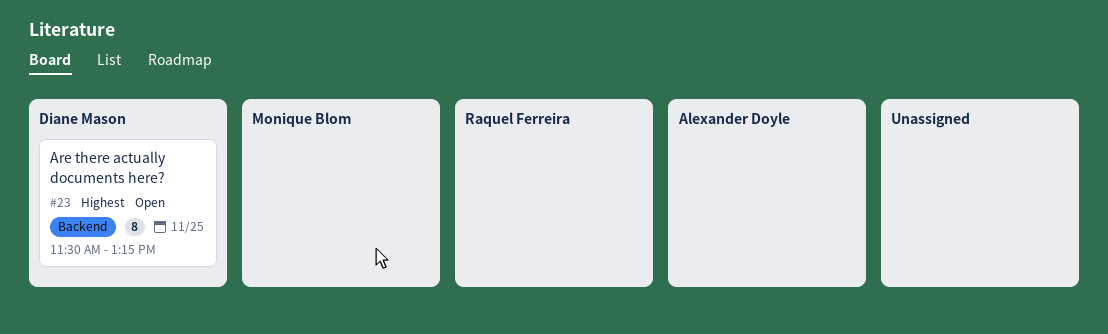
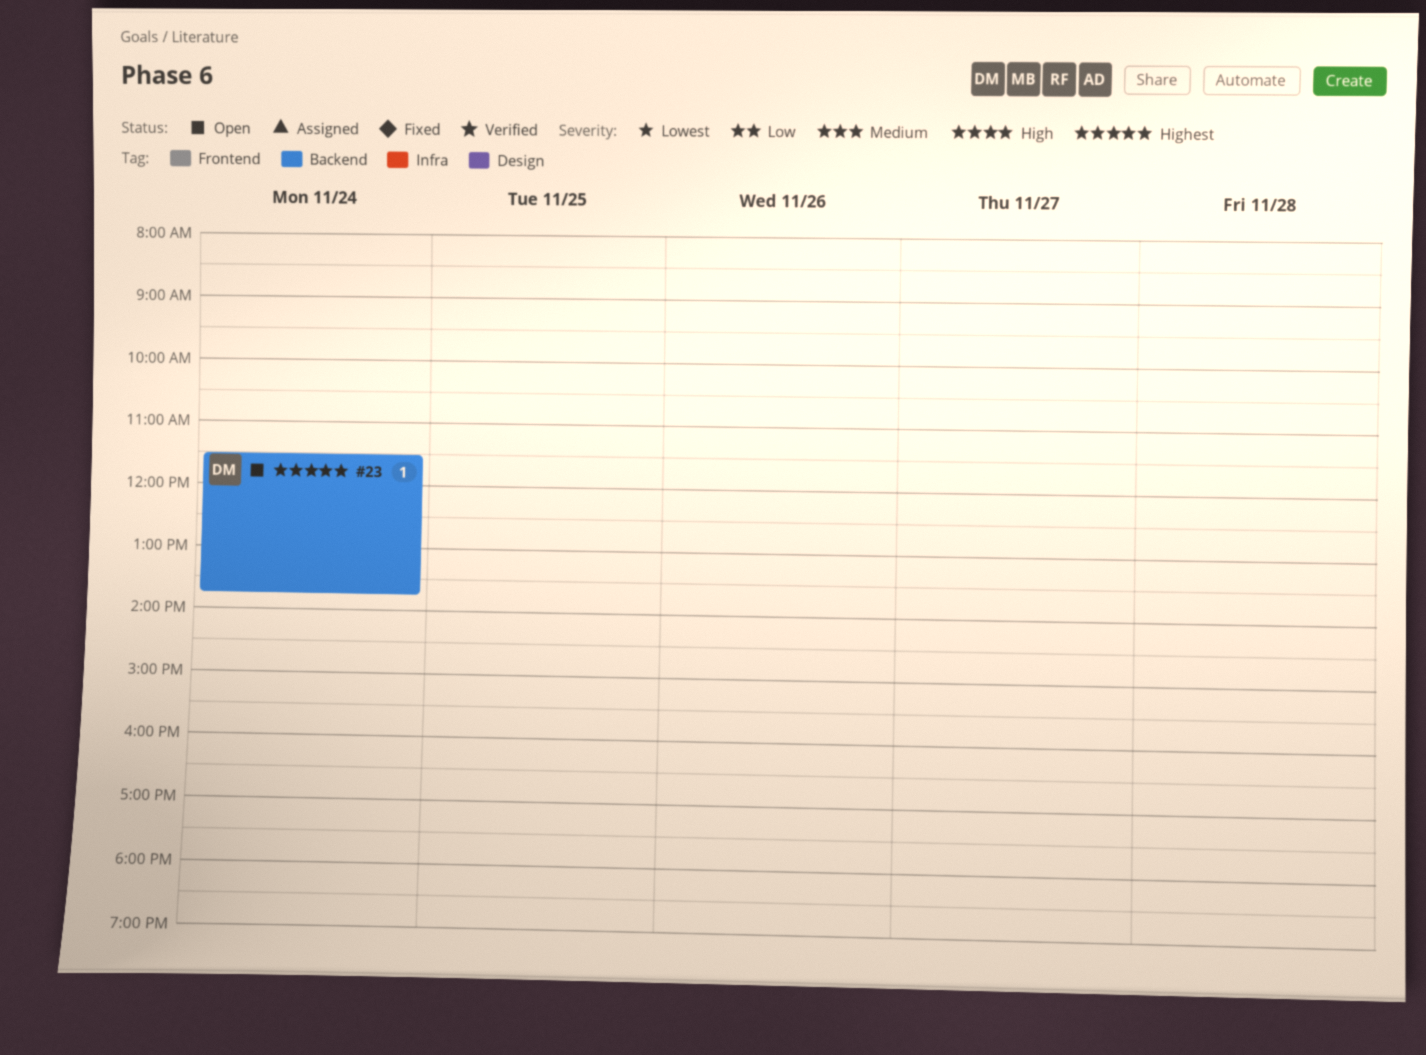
#23, estimate: 8 -> 1
#23, day: Nov 25 -> Nov 24
#23, ends: 13:15 -> 13:45

